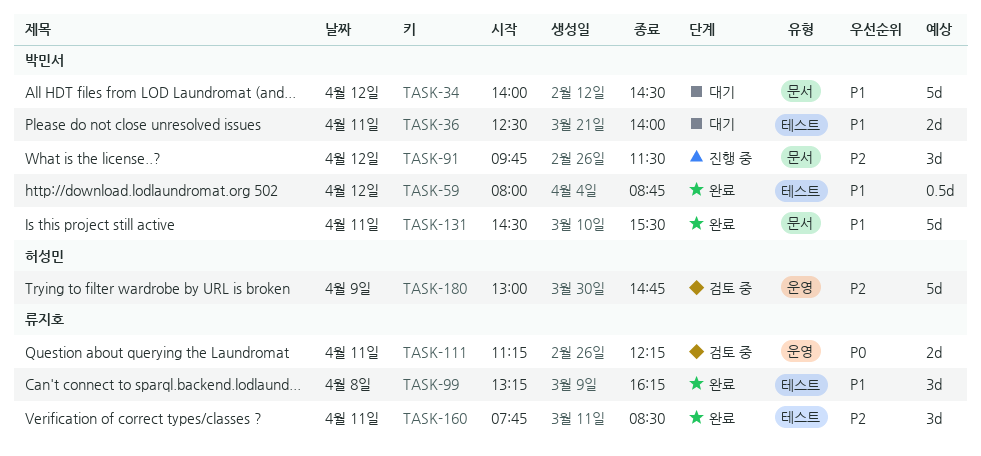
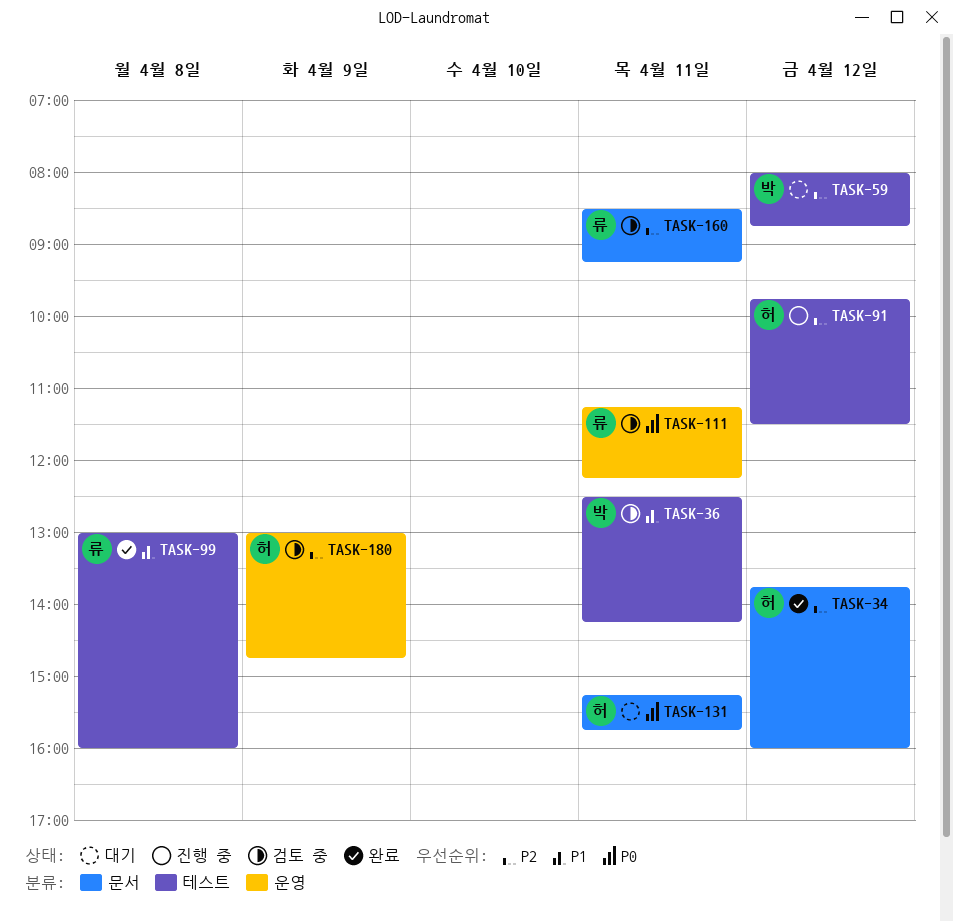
TASK-34, status: 대기 -> 완료
TASK-34, owner: 박민서 -> 허성민
TASK-34, priority: P1 -> P2
TASK-34, begins: 14:00 -> 13:45
TASK-34, ends: 14:30 -> 16:00
TASK-36, status: 대기 -> 검토 중
TASK-36, ends: 14:00 -> 14:15
TASK-59, status: 완료 -> 대기
TASK-59, priority: P1 -> P2
TASK-91, owner: 박민서 -> 허성민
TASK-91, label: 문서 -> 테스트
TASK-99, begins: 13:15 -> 13:00
TASK-99, ends: 16:15 -> 16:00
TASK-131, status: 완료 -> 대기
TASK-131, owner: 박민서 -> 허성민
TASK-131, priority: P1 -> P0
TASK-131, begins: 14:30 -> 15:15
TASK-131, ends: 15:30 -> 15:45
TASK-160, status: 완료 -> 검토 중
TASK-160, label: 테스트 -> 문서
TASK-160, begins: 07:45 -> 08:30
TASK-160, ends: 08:30 -> 09:15

